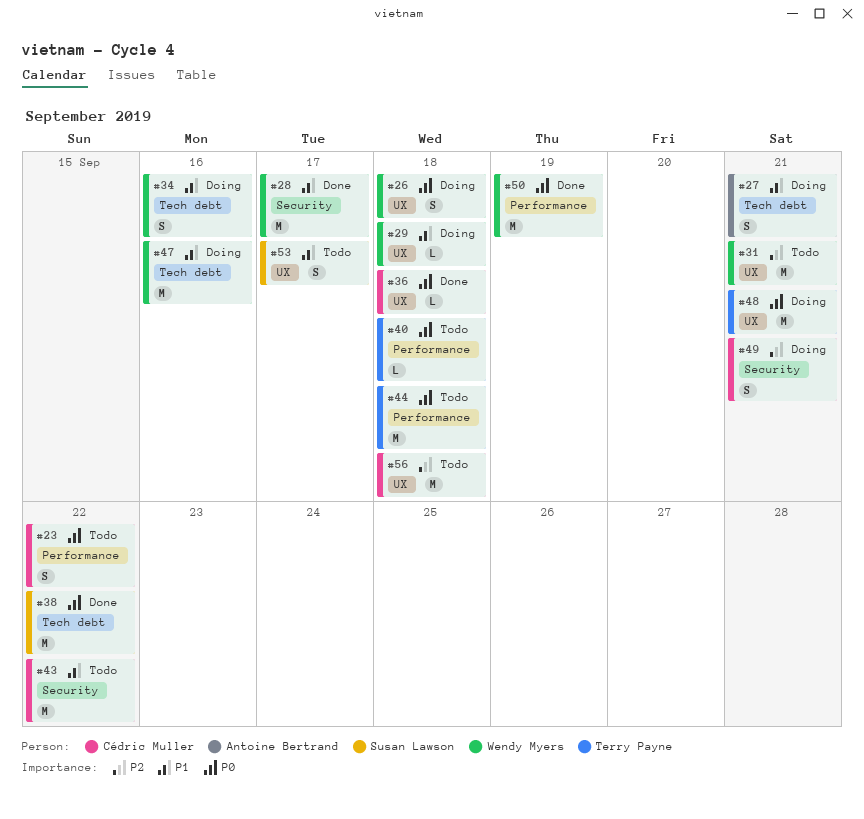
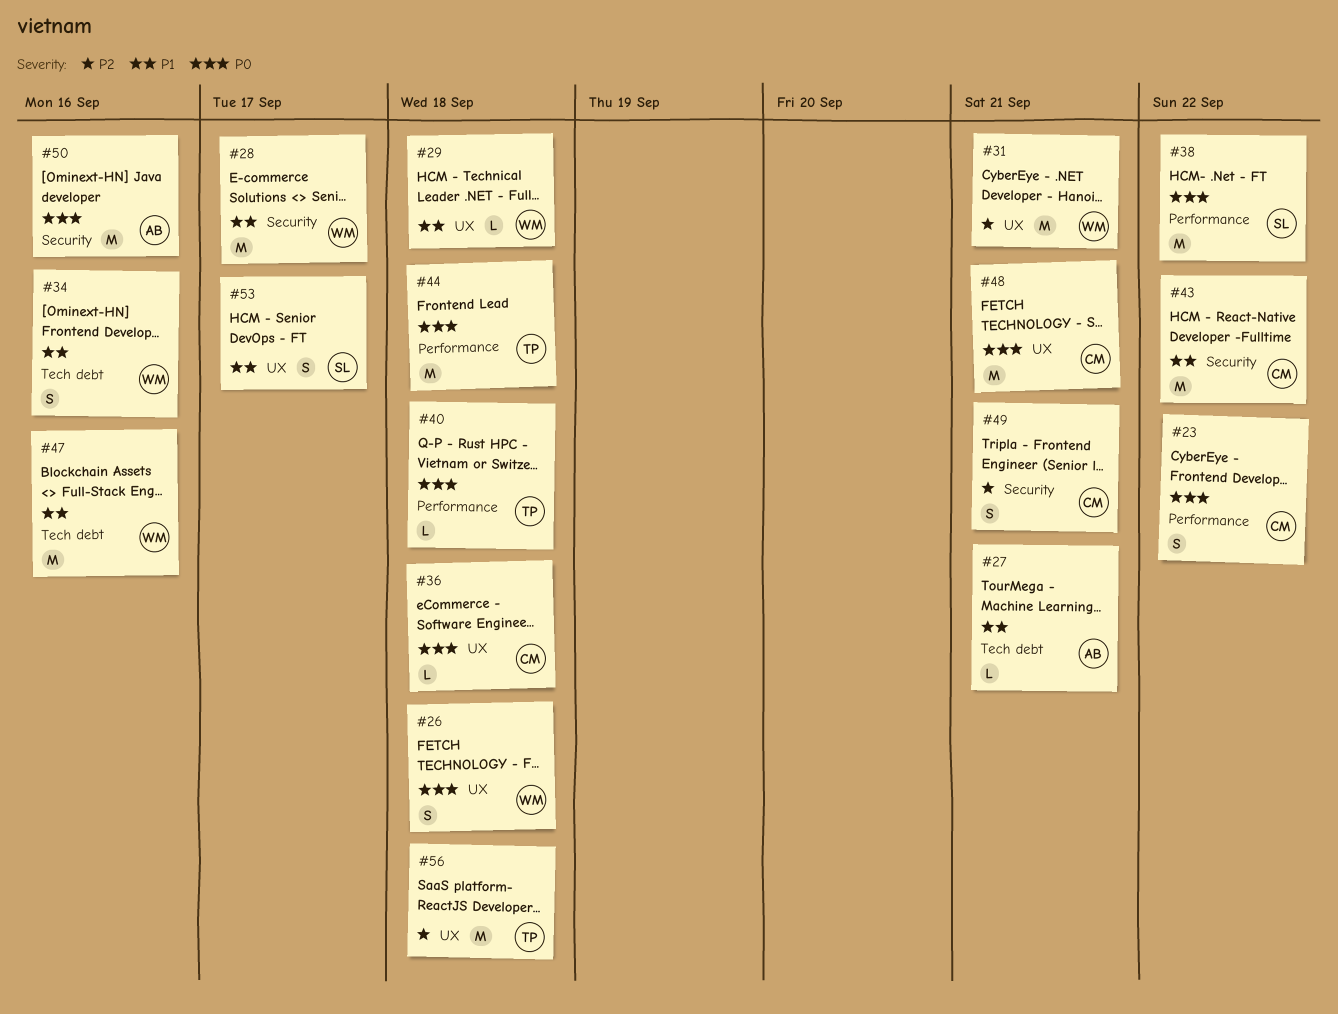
#27, estimate: S -> L
#38, label: Tech debt -> Performance
#48, owner: Terry Payne -> Cédric Muller
#50, owner: Wendy Myers -> Antoine Bertrand
#50, label: Performance -> Security
#50, due: Sep 19 -> Sep 16
#56, owner: Cédric Muller -> Terry Payne

